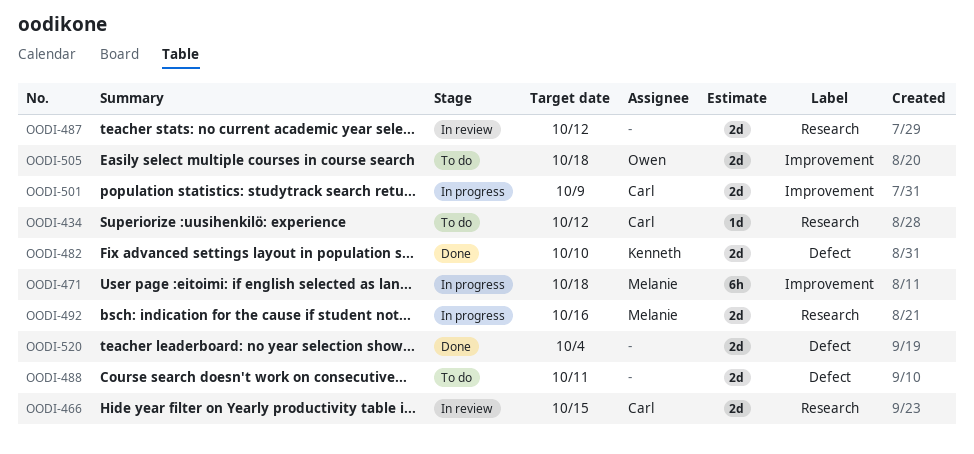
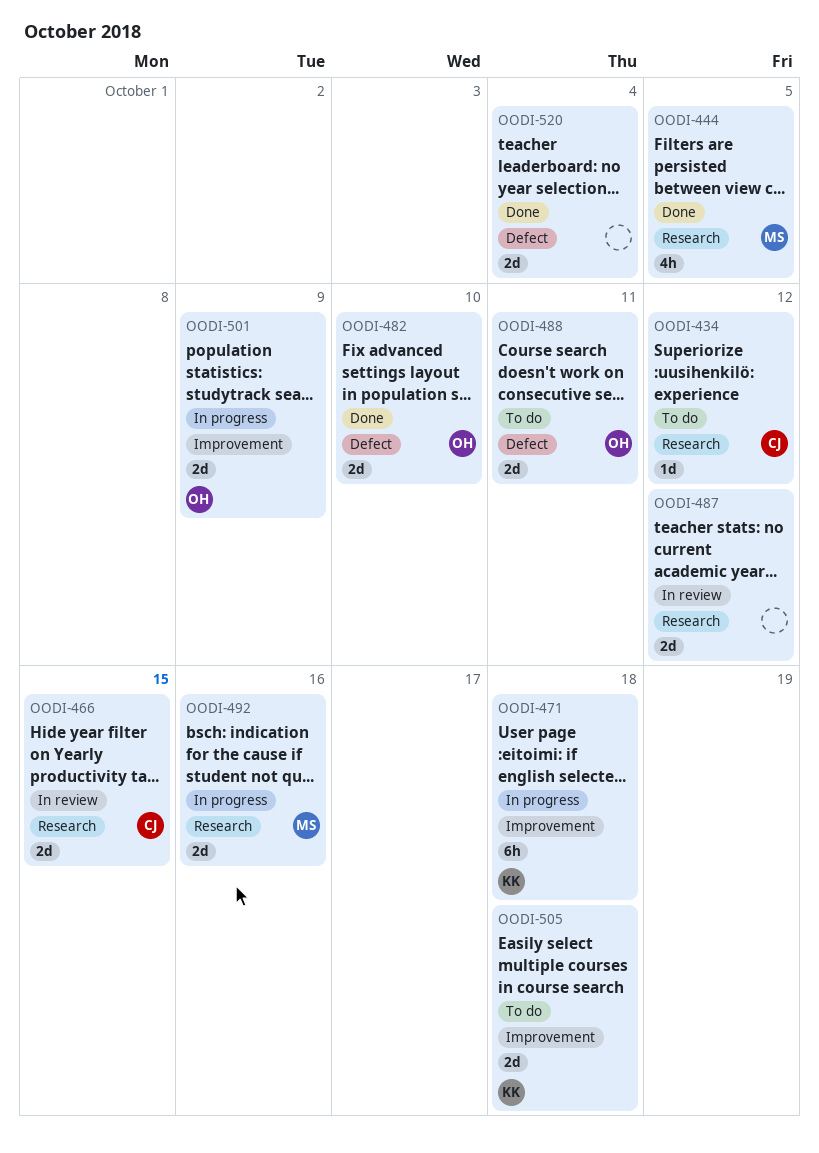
OODI-444: none -> present
OODI-471, owner: Melanie -> Kenneth
OODI-482, owner: Kenneth -> Owen
OODI-488, owner: none -> Owen
OODI-501, owner: Carl -> Owen
OODI-505, owner: Owen -> Kenneth

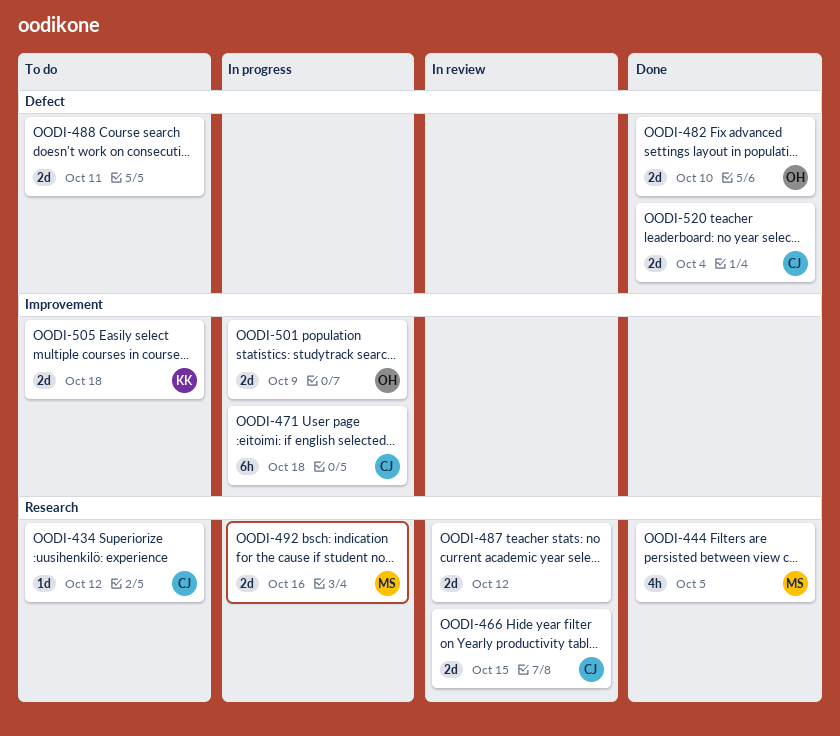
OODI-471, owner: KK -> CJ
OODI-488, owner: OH -> none
OODI-520, owner: none -> CJ

